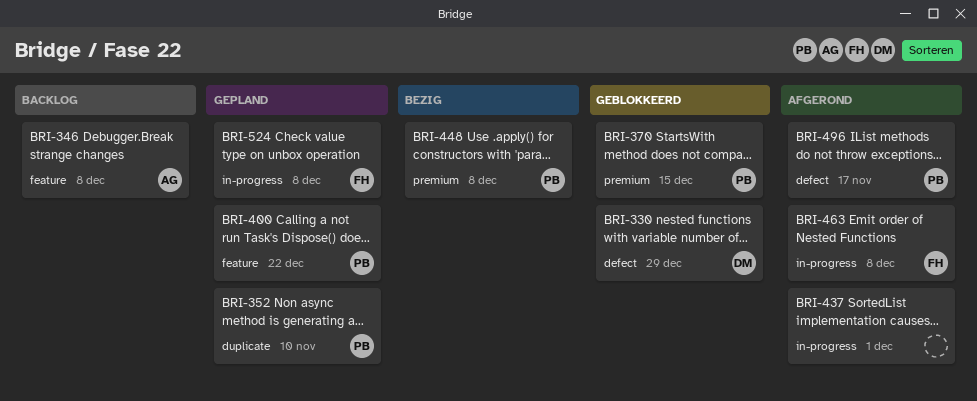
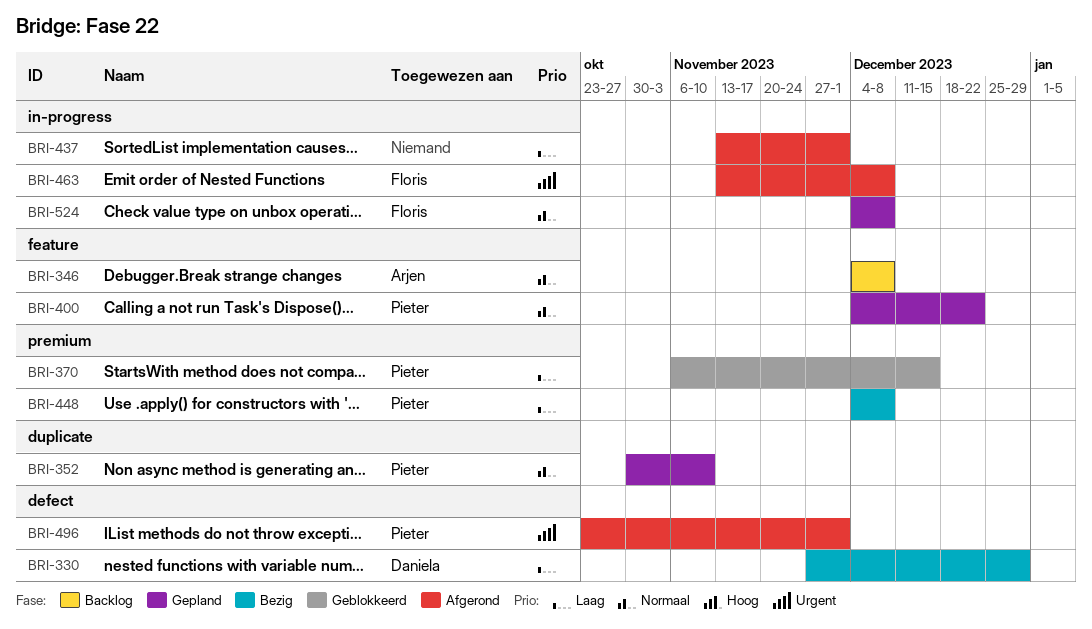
BRI-330, status: Geblokkeerd -> Bezig
BRI-496, due: Nov 17 -> Dec 1

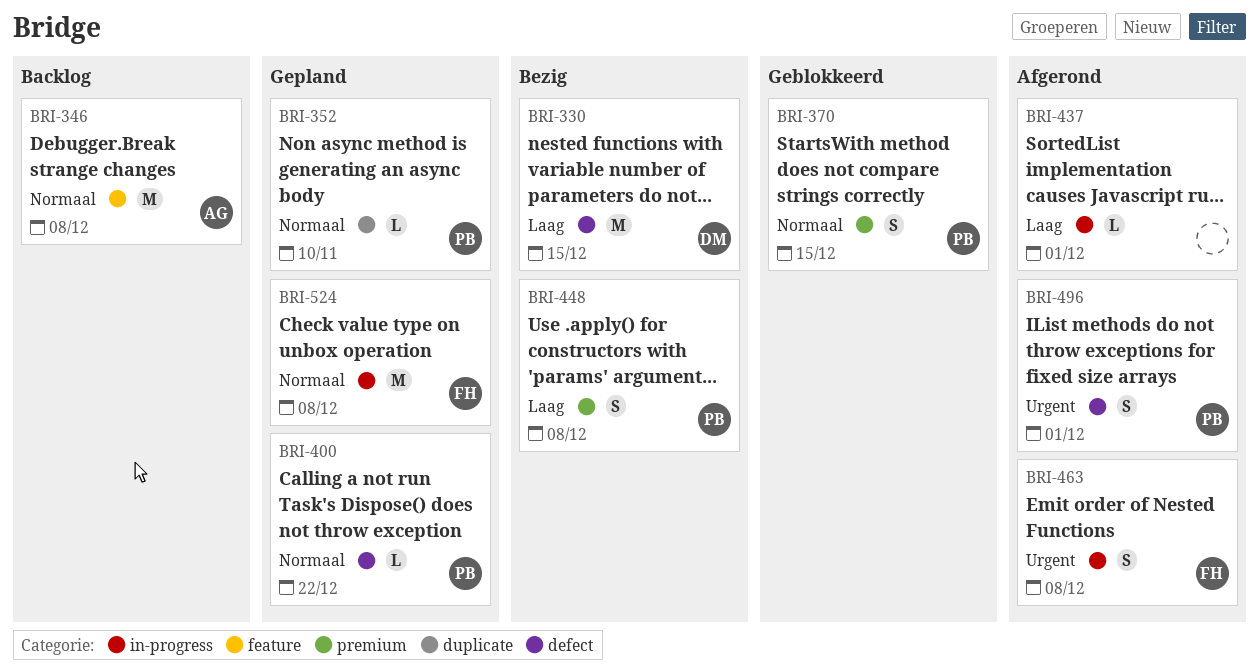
BRI-330, due: Dec 29 -> Dec 15
BRI-370, priority: Laag -> Normaal
BRI-400, label: feature -> defect

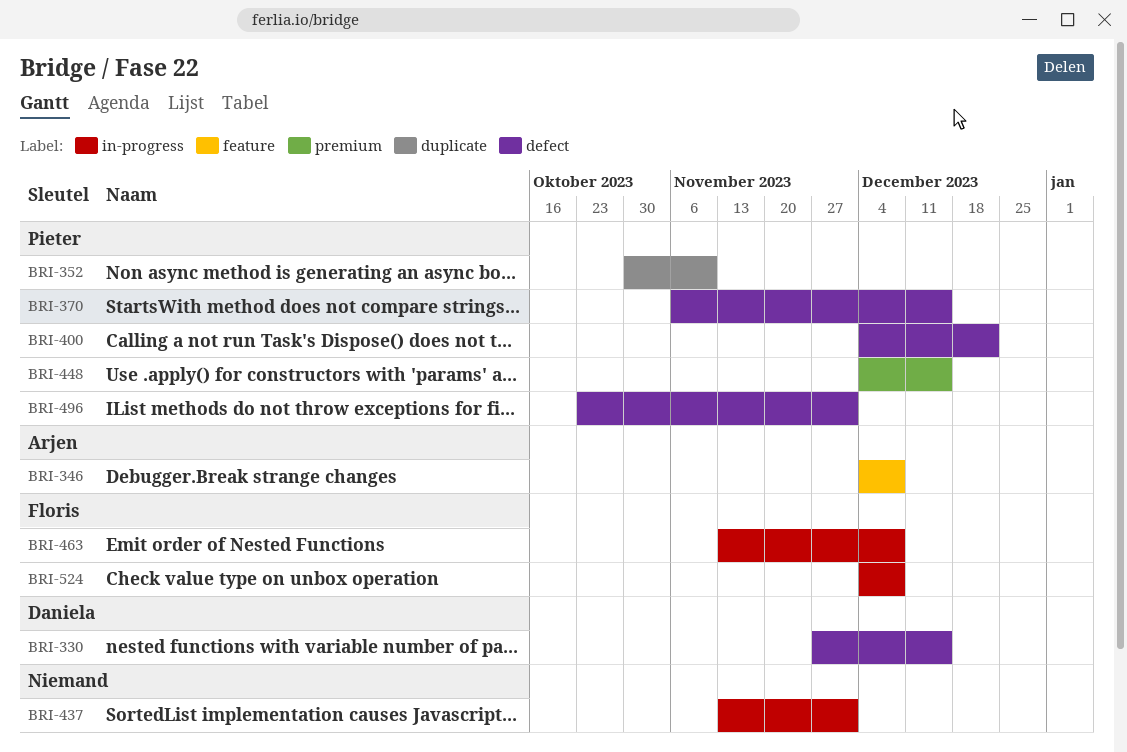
BRI-370, label: premium -> defect
BRI-448, due: Dec 8 -> Dec 15

